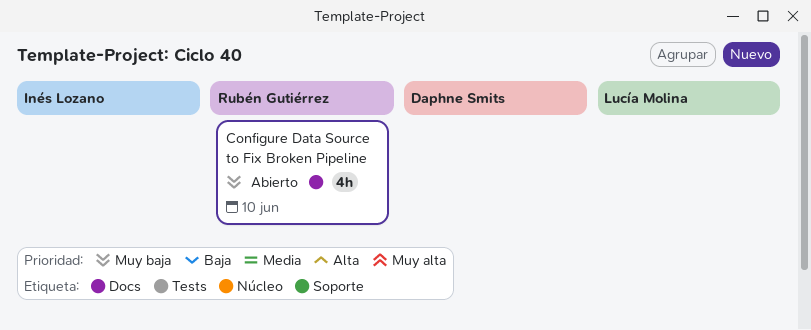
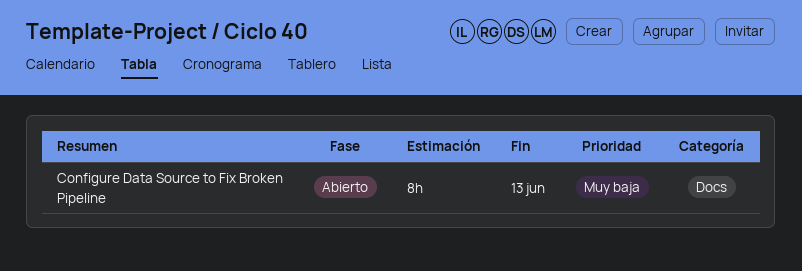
Configure Data Source to Fix Broken Pipeline, estimate: 4h -> 8h
Configure Data Source to Fix Broken Pipeline, due: Jun 10 -> Jun 13

